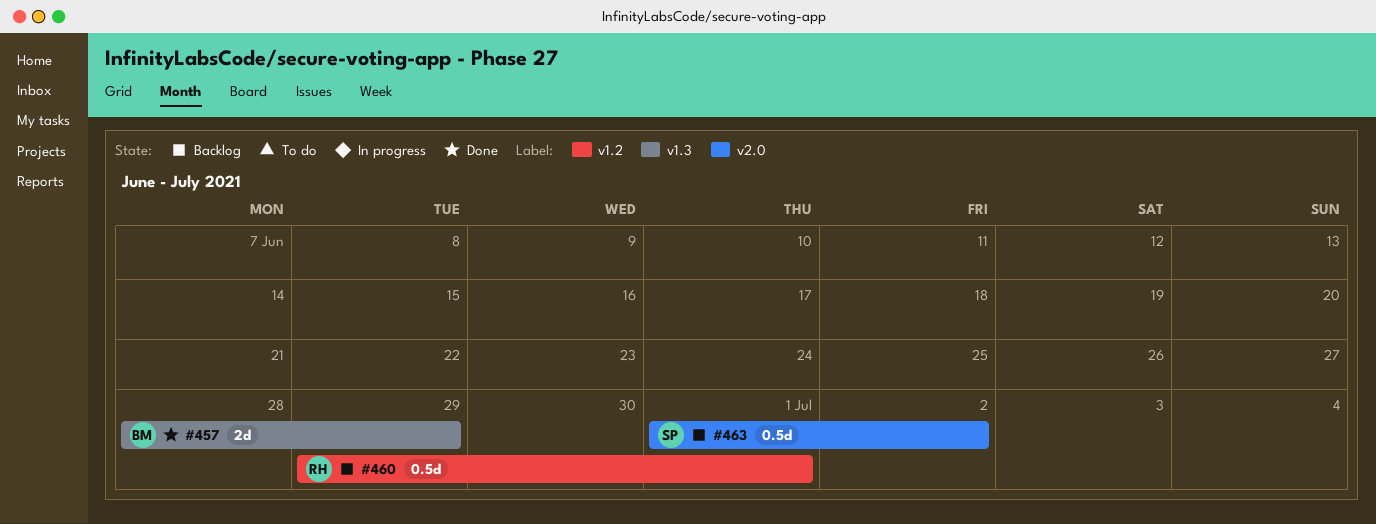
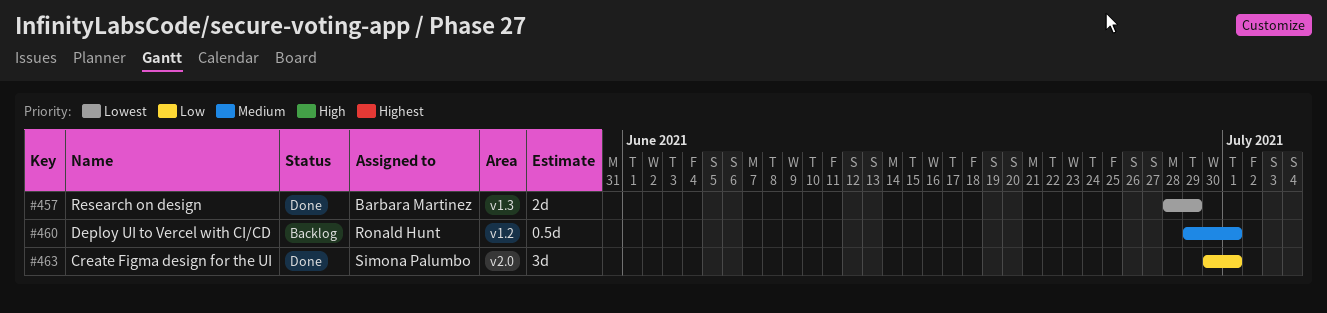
#463, status: Backlog -> Done
#463, estimate: 0.5d -> 3d
#463, start: Jul 1 -> Jun 30
#463, due: Jul 2 -> Jul 1

